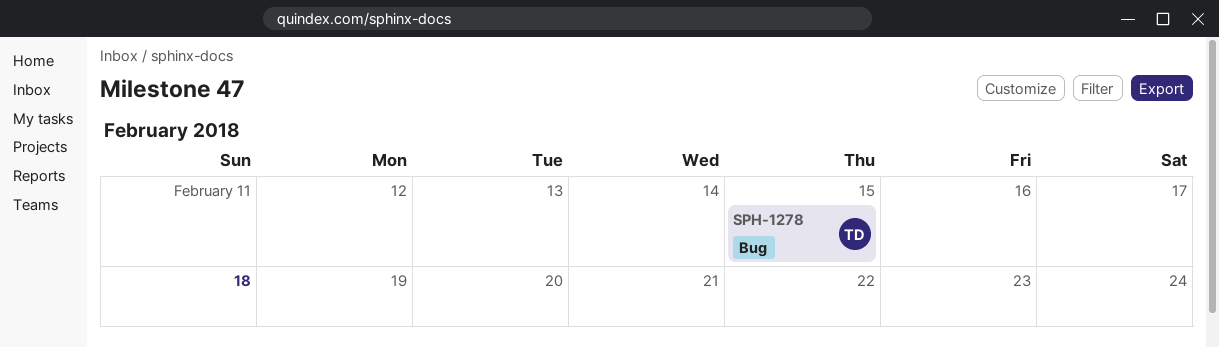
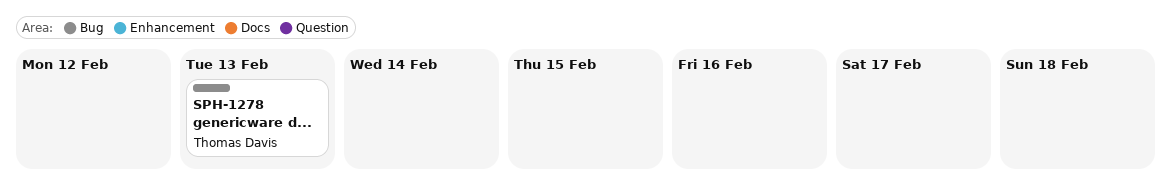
SPH-1278, due: Feb 15 -> Feb 13

